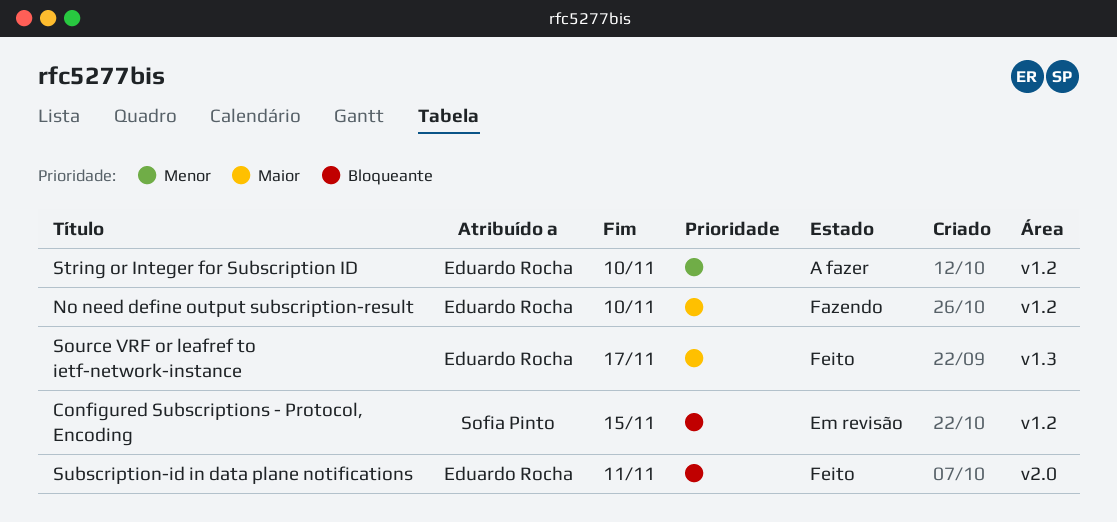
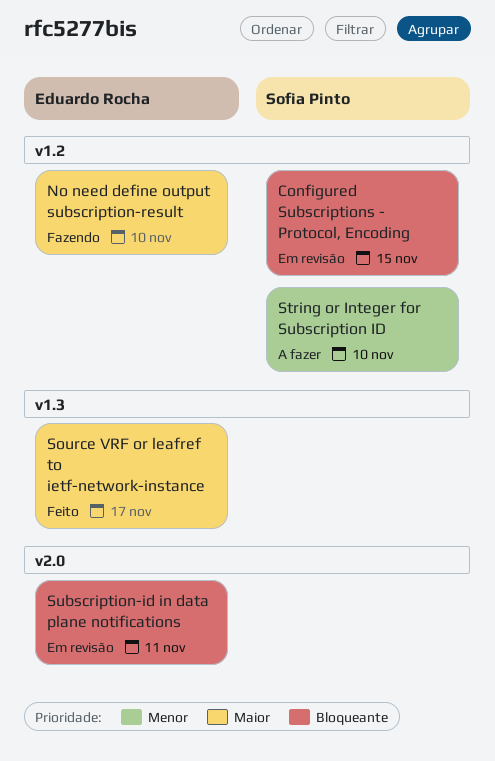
String or Integer for Subscription ID, owner: Eduardo Rocha -> Sofia Pinto
Subscription-id in data plane notifications, status: Feito -> Em revisão

